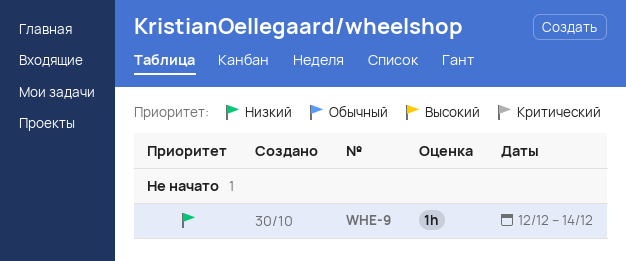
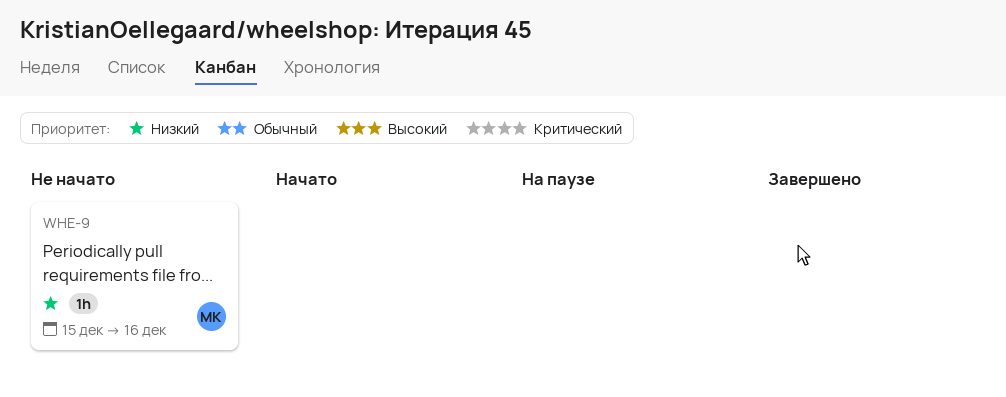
WHE-9, start: Dec 12 -> Dec 15
WHE-9, due: Dec 14 -> Dec 16

